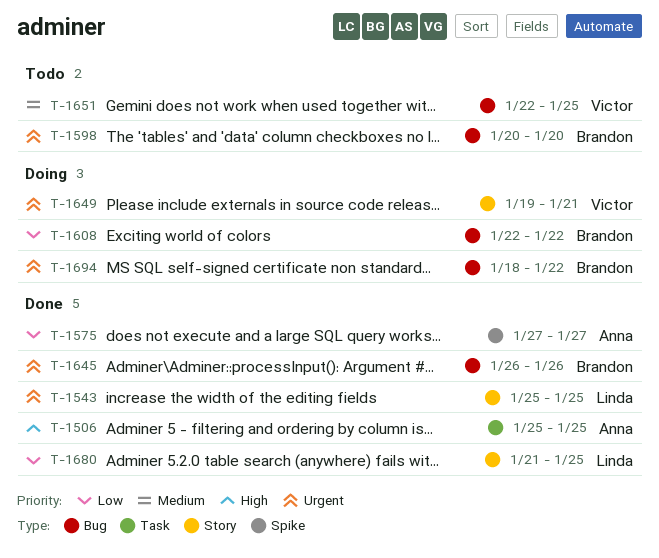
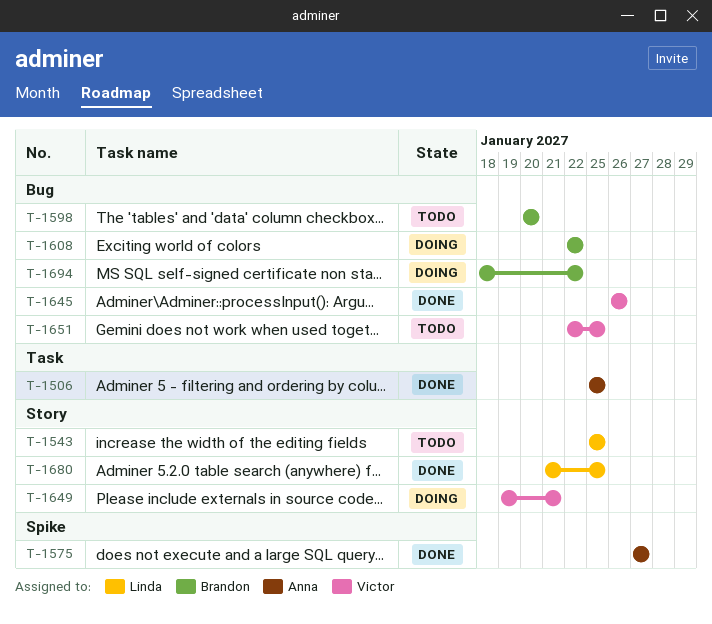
T-1543, status: Done -> Todo
T-1645, owner: Brandon -> Victor

